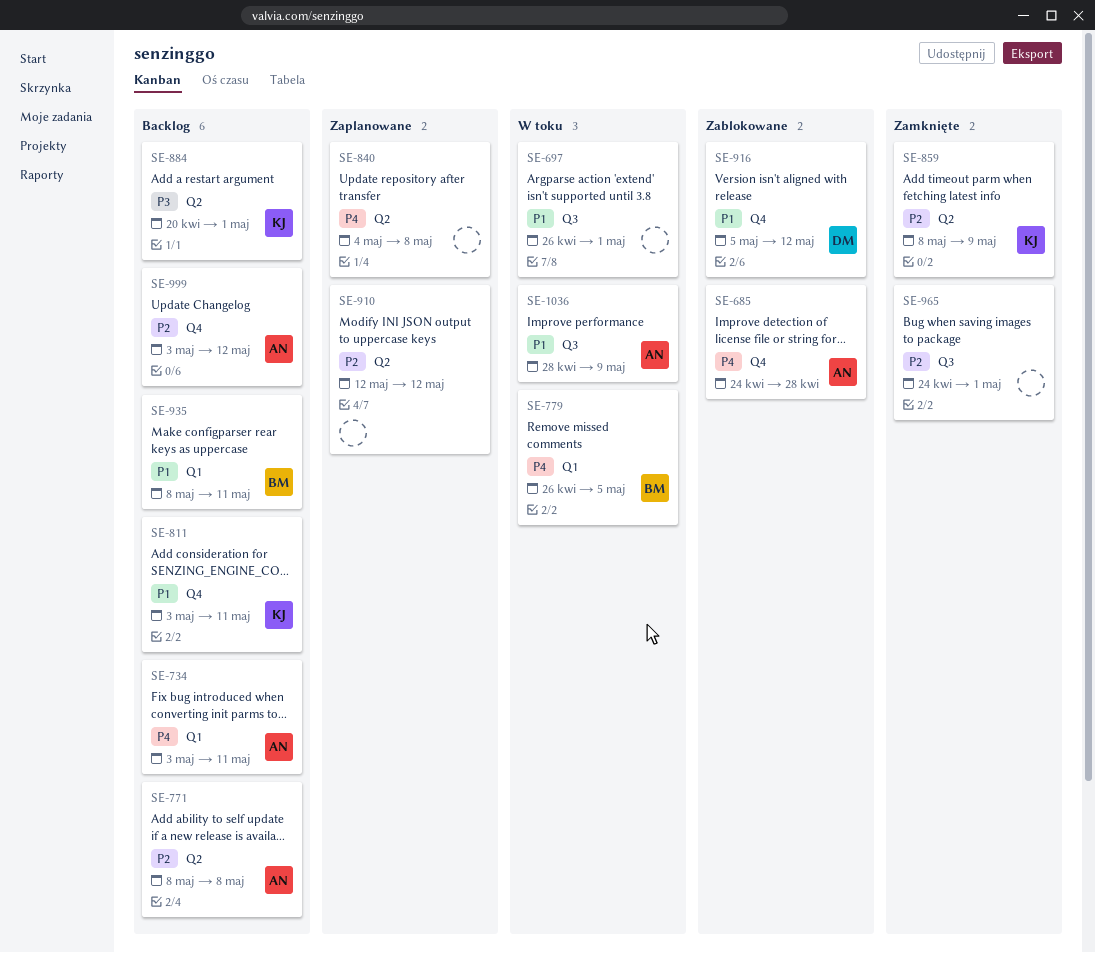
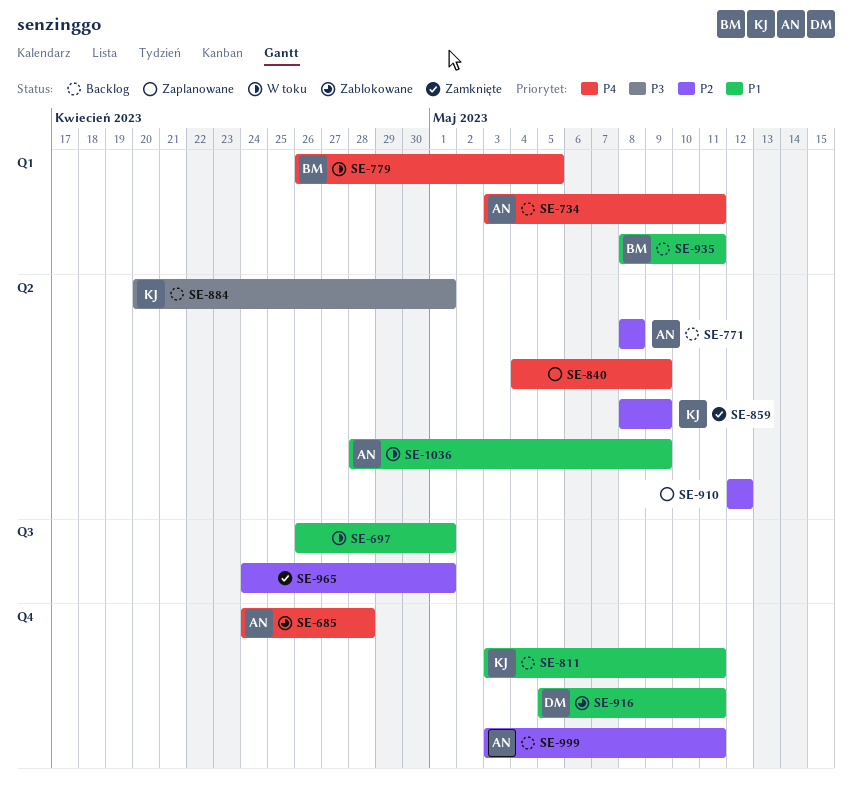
SE-840, due: May 8 -> May 9
SE-916, due: May 12 -> May 11
SE-999, due: May 12 -> May 11
SE-1036, label: Q3 -> Q2

